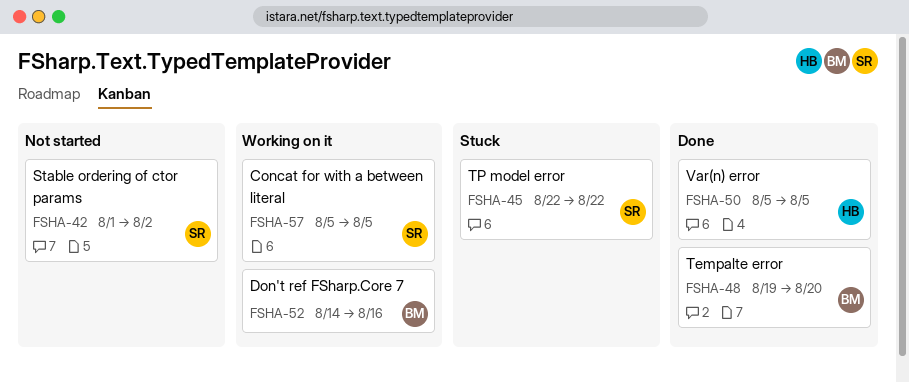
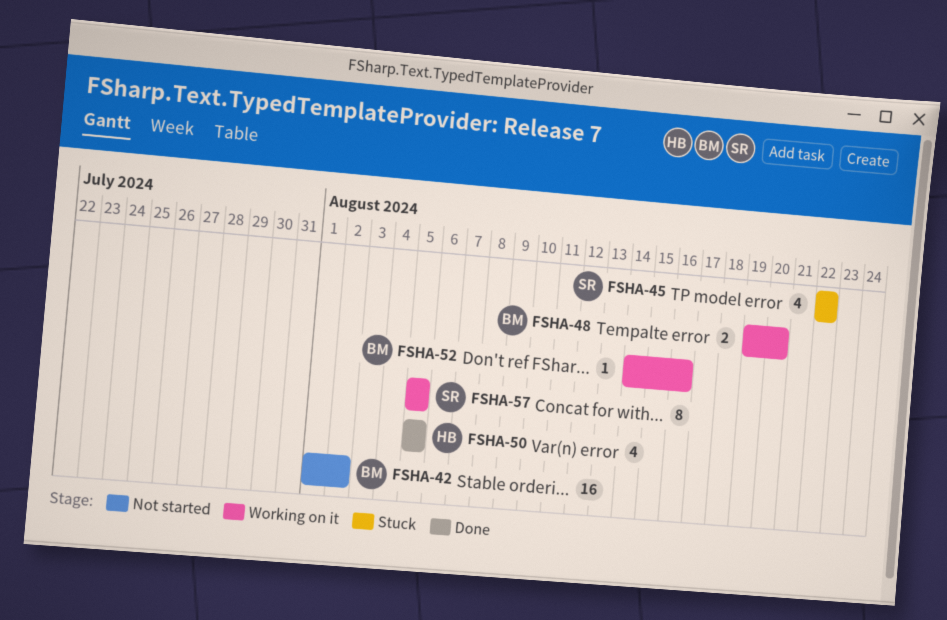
FSHA-42, owner: SR -> BM
FSHA-48, status: Done -> Working on it

